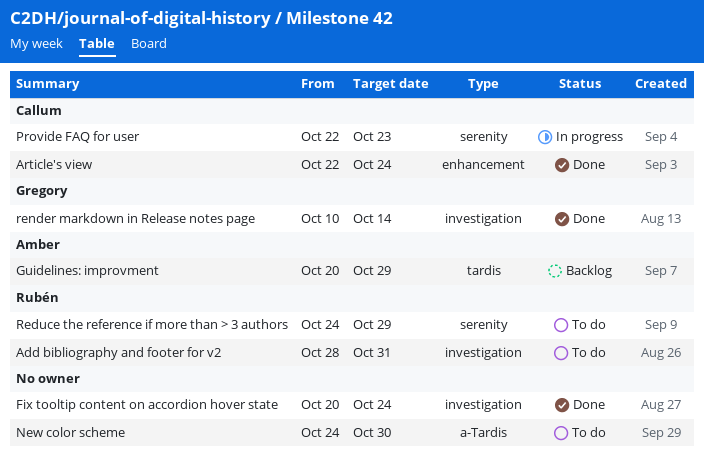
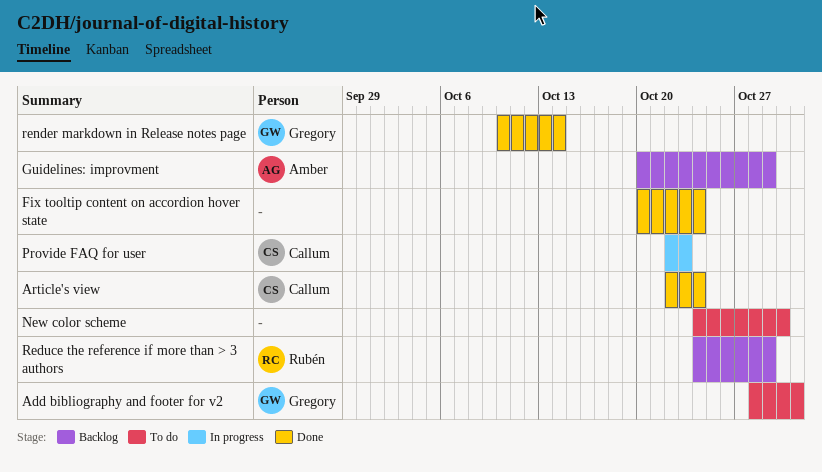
Add bibliography and footer for v2, owner: Rubén -> Gregory
Reduce the reference if more than > 3 authors, status: To do -> Backlog

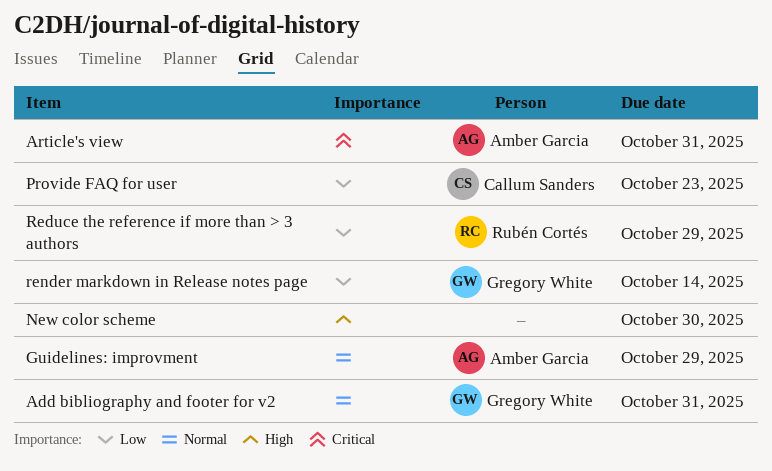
Article's view, owner: Callum Sanders -> Amber Garcia
Article's view, due: Oct 24 -> Oct 31
Fix tooltip content on accordion hover state: present -> none

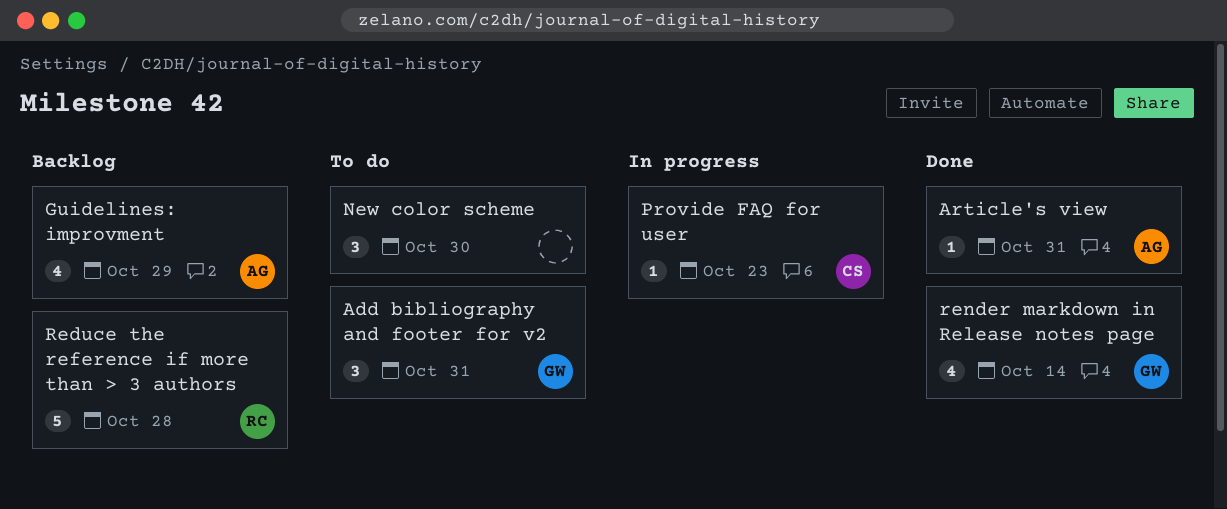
Reduce the reference if more than > 3 authors, due: Oct 29 -> Oct 28

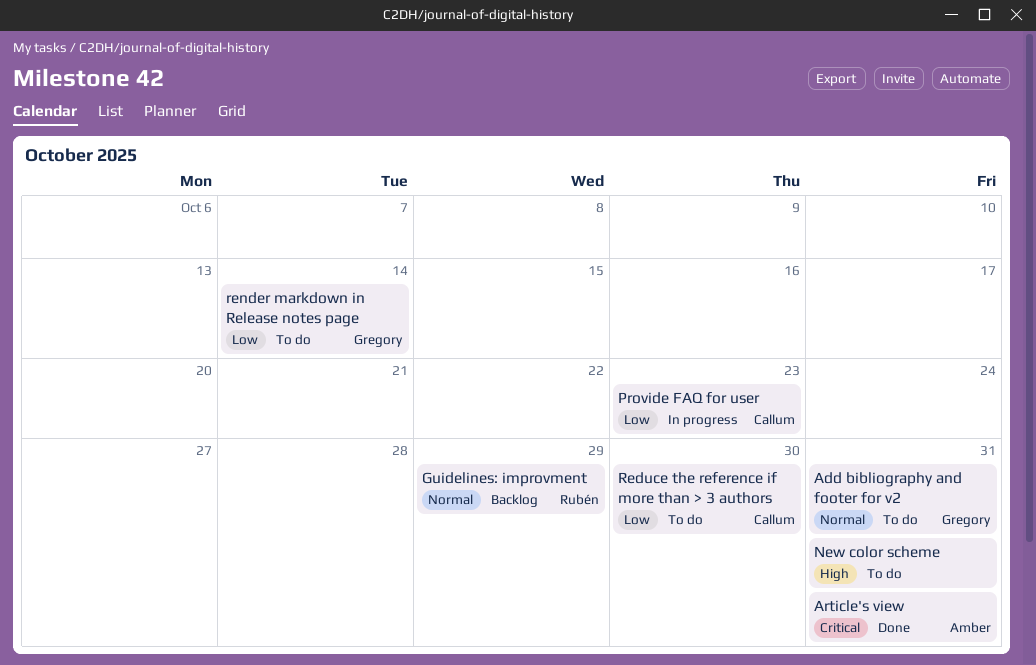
Guidelines: improvment, owner: Amber -> Rubén
New color scheme, due: Oct 30 -> Oct 31
Reduce the reference if more than > 3 authors, status: Backlog -> To do
Reduce the reference if more than > 3 authors, owner: Rubén -> Callum
Reduce the reference if more than > 3 authors, due: Oct 28 -> Oct 30
render markdown in Release notes page, status: Done -> To do

